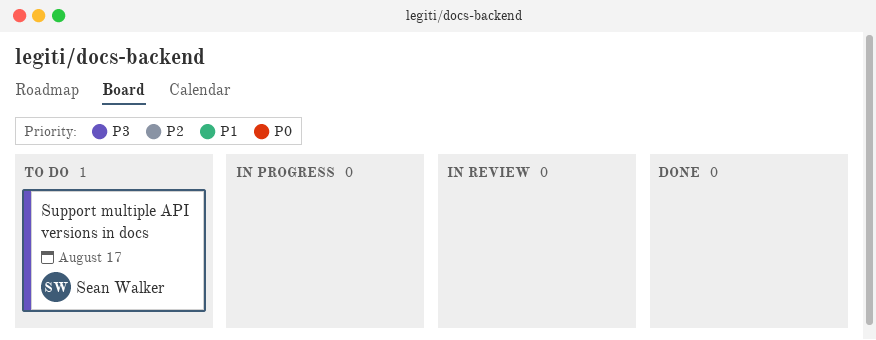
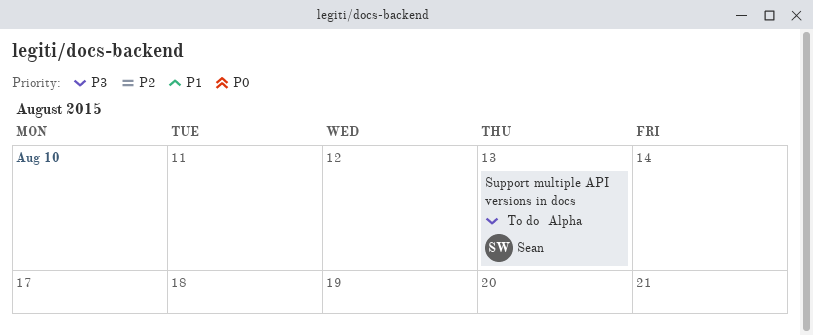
Support multiple API versions in docs, due: Aug 17 -> Aug 13

